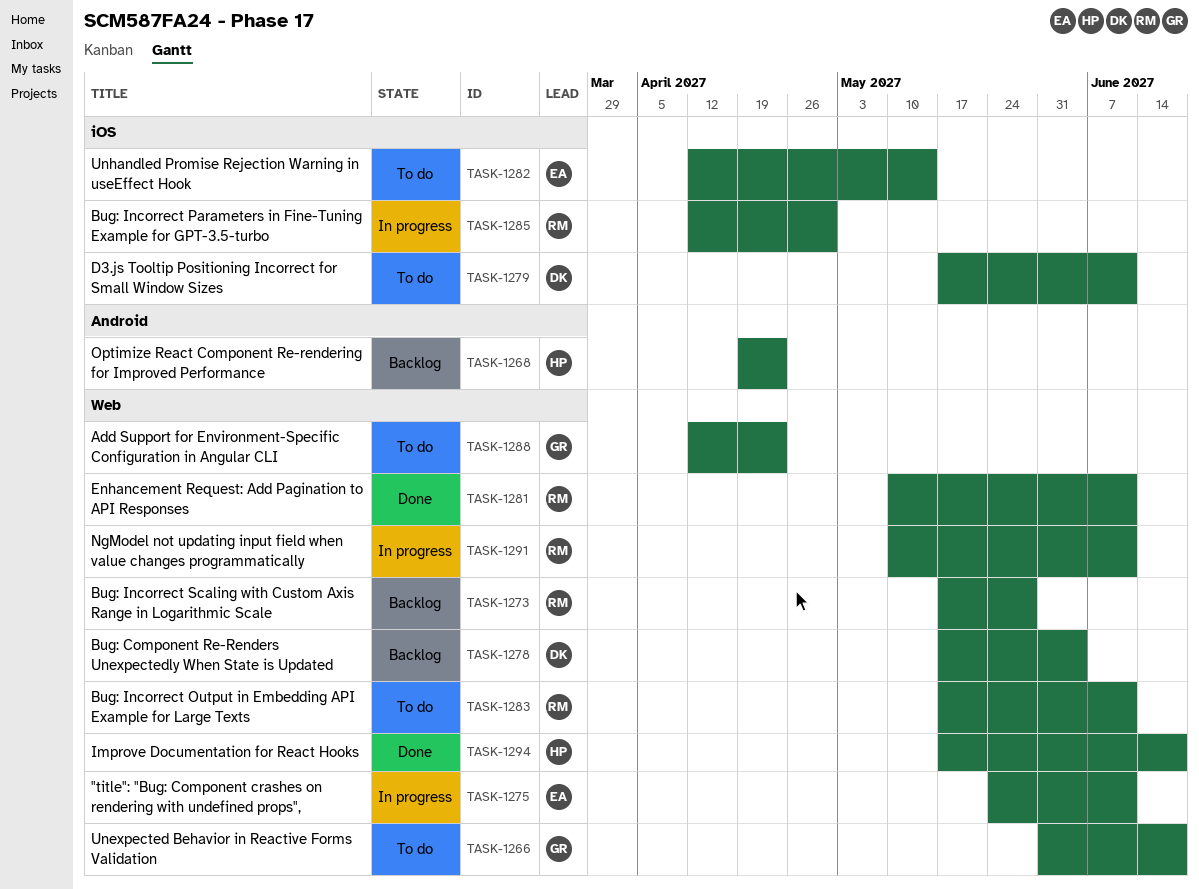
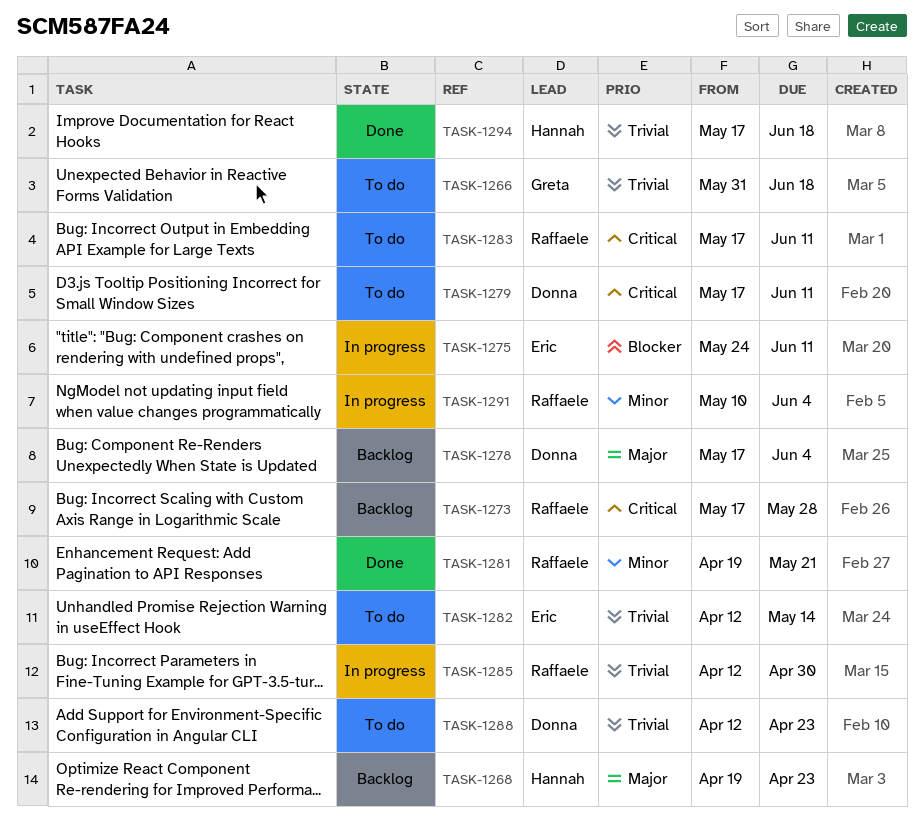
TASK-1281, start: May 10 -> Apr 19
TASK-1281, due: Jun 11 -> May 21
TASK-1288, owner: Greta -> Donna
TASK-1291, due: Jun 11 -> Jun 4

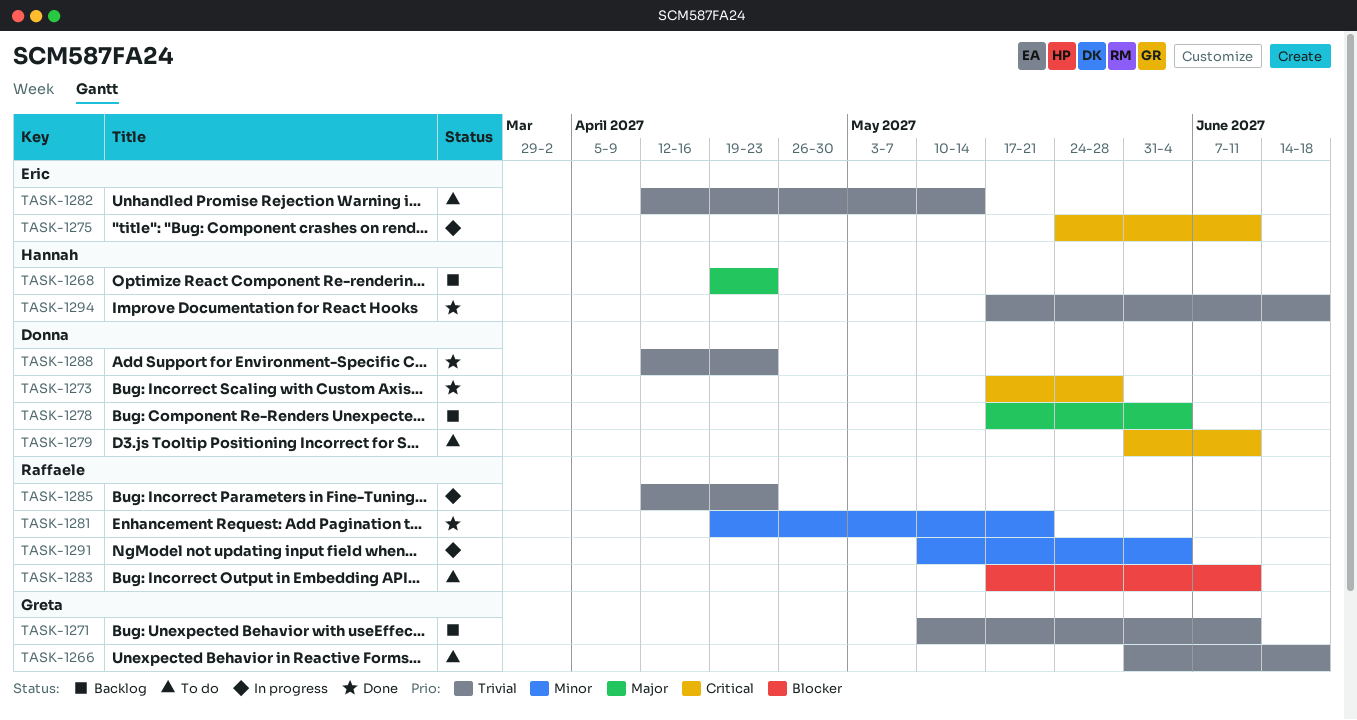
TASK-1271: none -> present
TASK-1273, status: Backlog -> Done
TASK-1273, owner: Raffaele -> Donna
TASK-1275, priority: Blocker -> Critical
TASK-1279, start: May 17 -> May 31
TASK-1283, priority: Critical -> Blocker
TASK-1285, due: Apr 30 -> Apr 23
TASK-1288, status: To do -> Done

